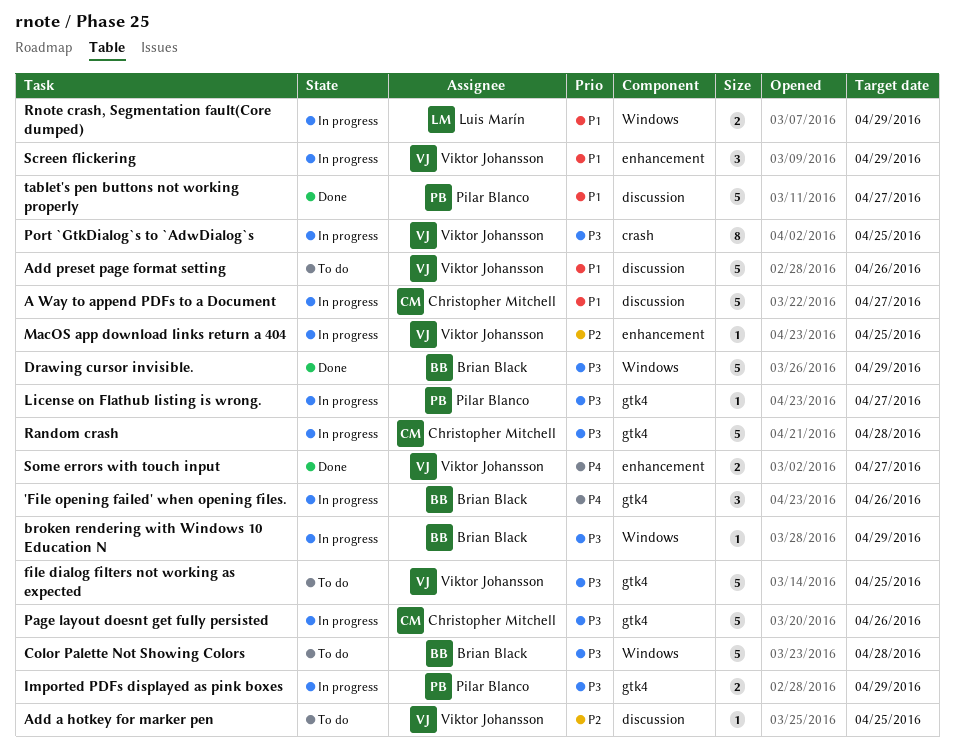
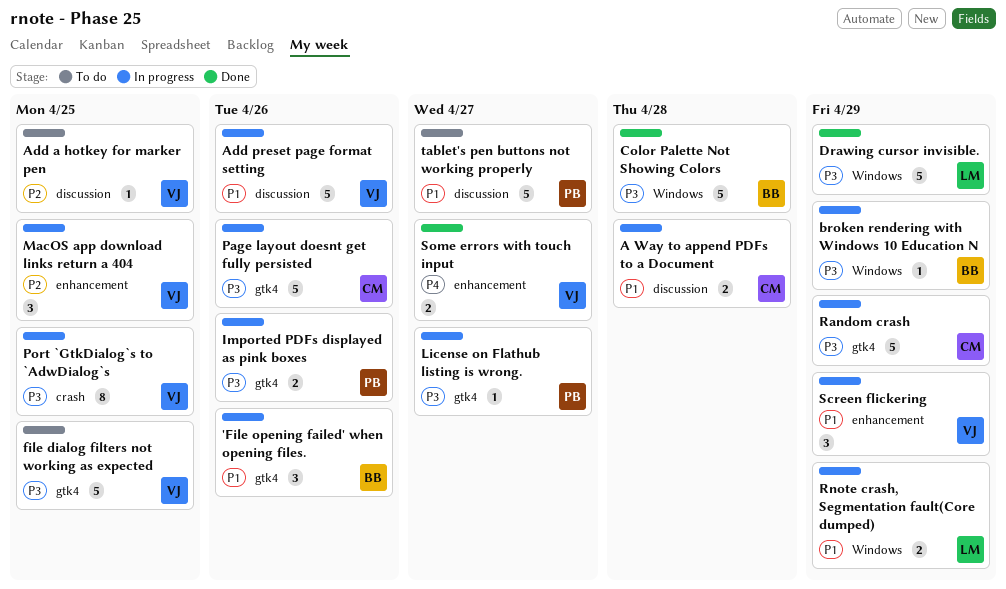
'File opening failed' when opening files., priority: P4 -> P1
A Way to append PDFs to a Document, estimate: 5 -> 2
A Way to append PDFs to a Document, due: Apr 27 -> Apr 28
Add preset page format setting, status: To do -> In progress
Color Palette Not Showing Colors, status: To do -> Done
Drawing cursor invisible., owner: Brian Black -> Luis Marín
Imported PDFs displayed as pink boxes, due: Apr 29 -> Apr 26
MacOS app download links return a 404, estimate: 1 -> 3
Random crash, due: Apr 28 -> Apr 29
tablet's pen buttons not working properly, status: Done -> To do

